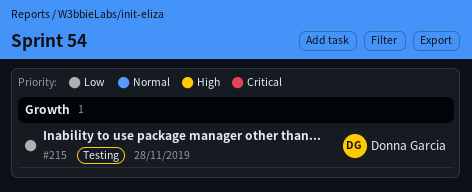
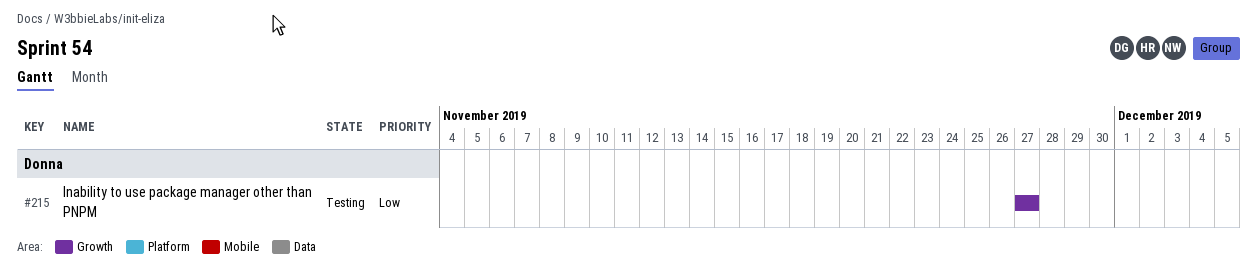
#215, due: Nov 28 -> Nov 27

